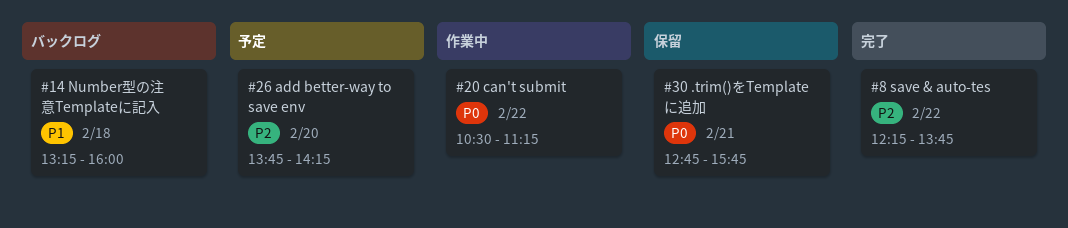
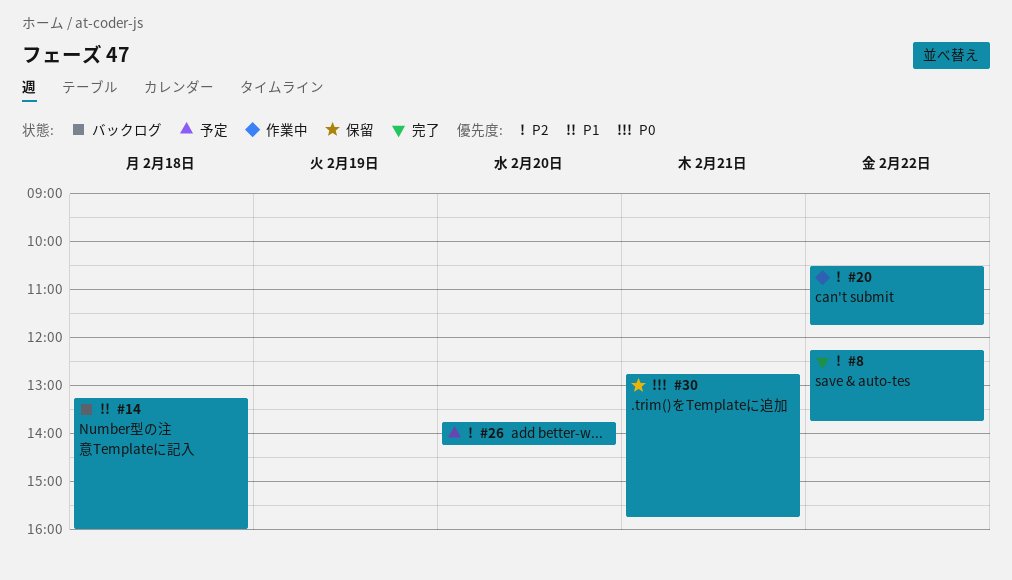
#20, priority: P0 -> P2
#20, ends: 11:15 -> 11:45

